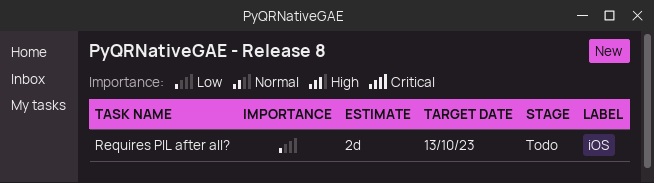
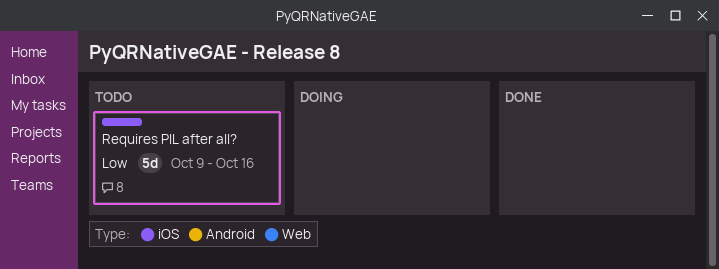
Requires PIL after all?, estimate: 2d -> 5d
Requires PIL after all?, due: Oct 13 -> Oct 16

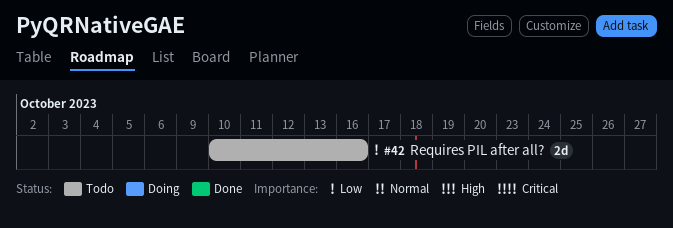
Requires PIL after all?, estimate: 5d -> 2d
Requires PIL after all?, start: Oct 9 -> Oct 10

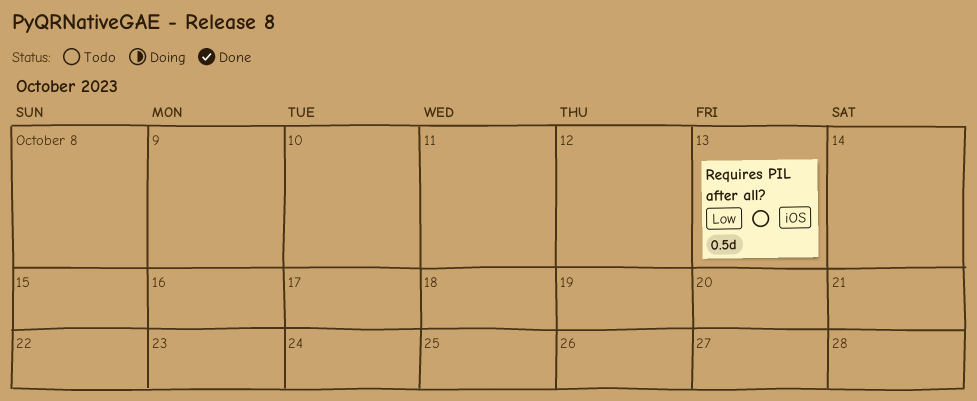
Requires PIL after all?, estimate: 2d -> 0.5d
Requires PIL after all?, due: Oct 16 -> Oct 13

